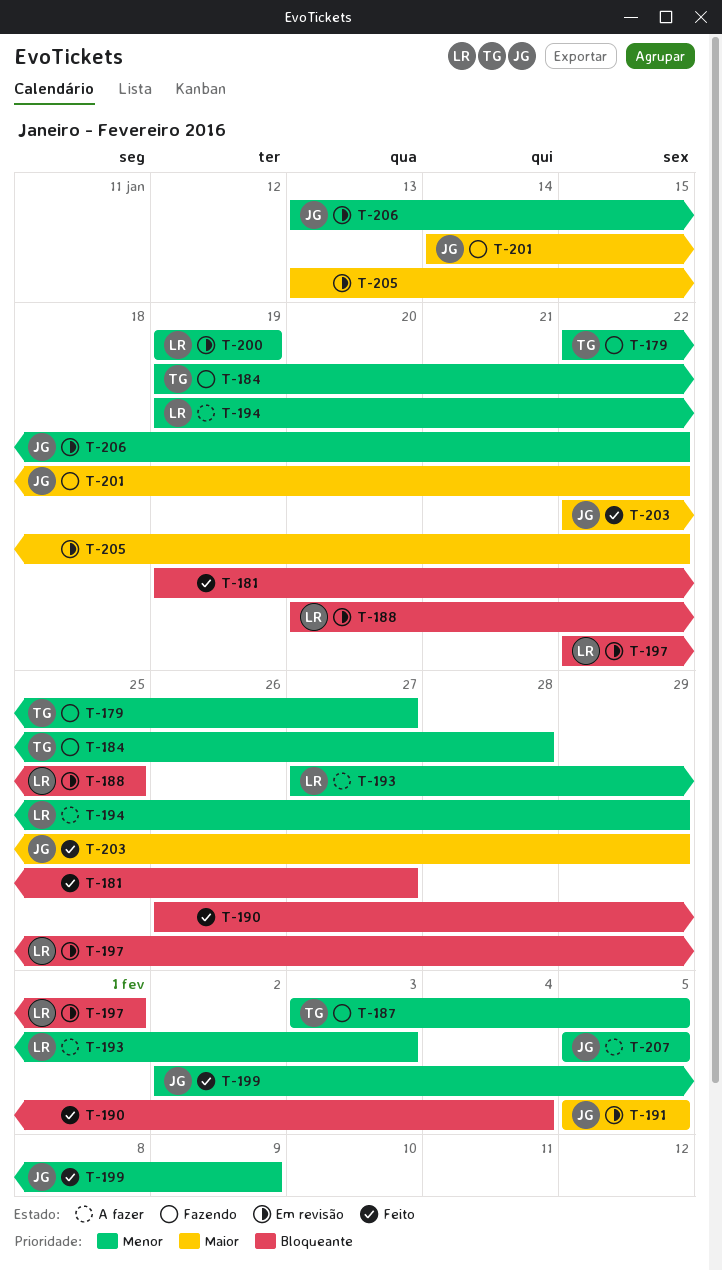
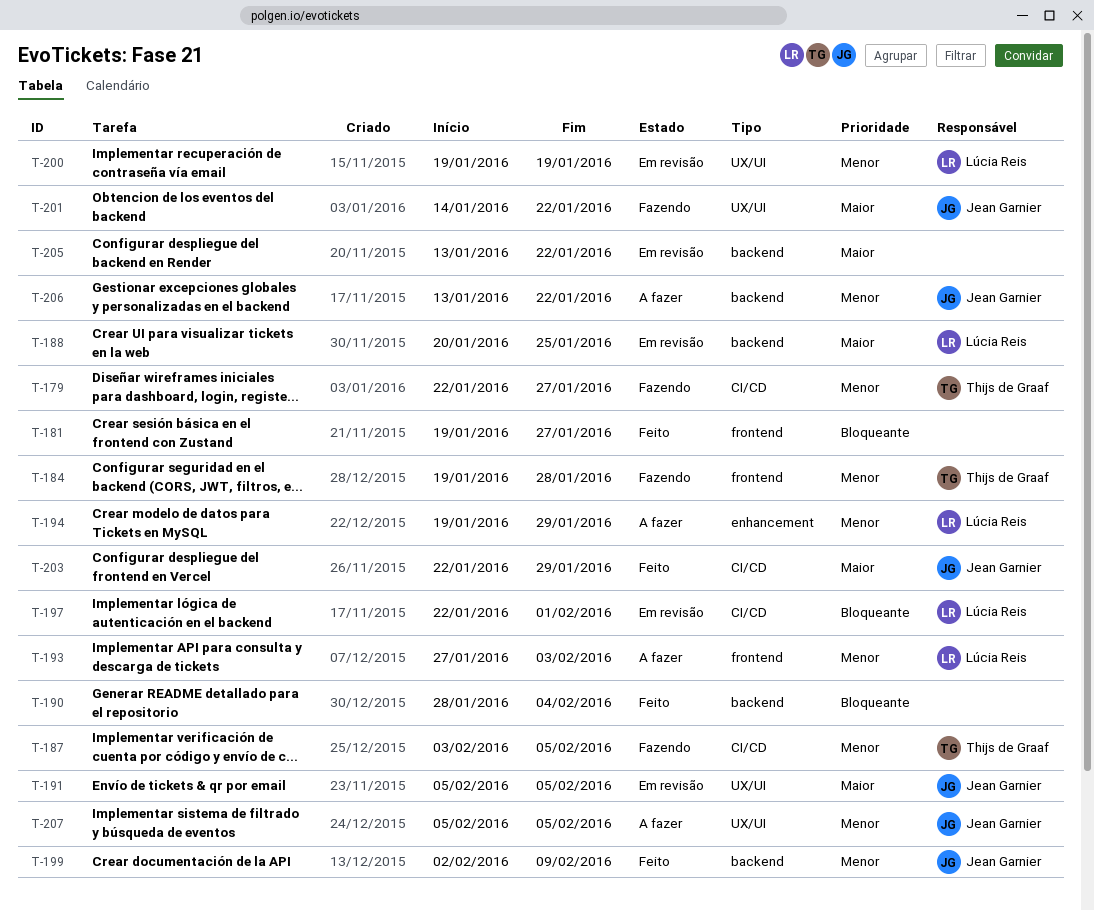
T-188, priority: Bloqueante -> Maior
T-190, start: Jan 26 -> Jan 28
T-206, status: Em revisão -> A fazer

